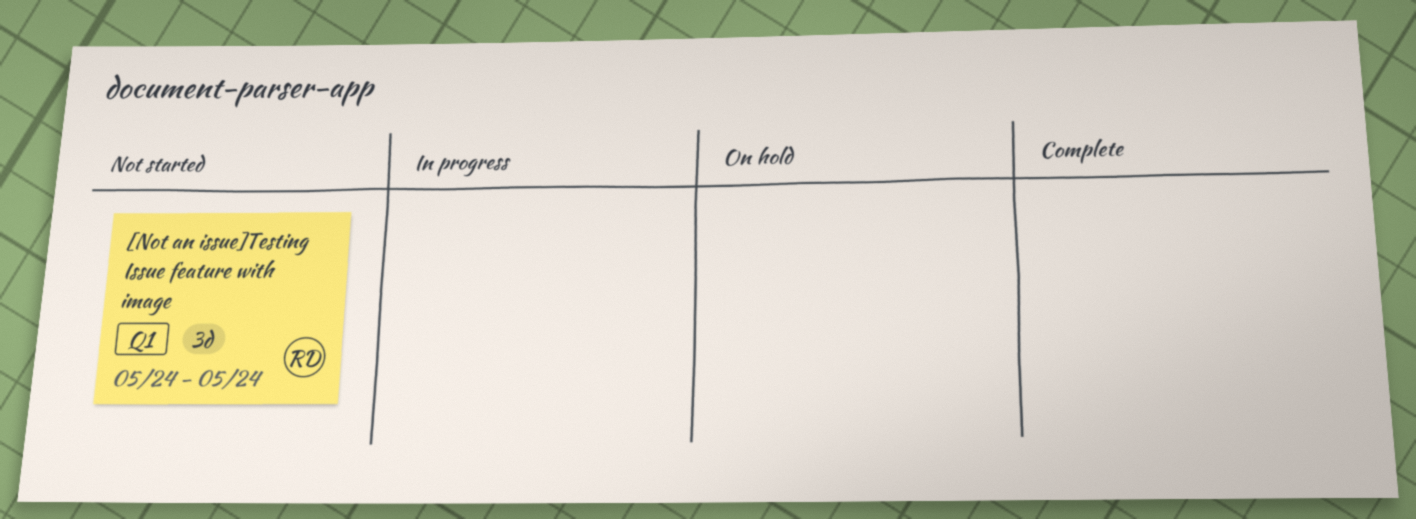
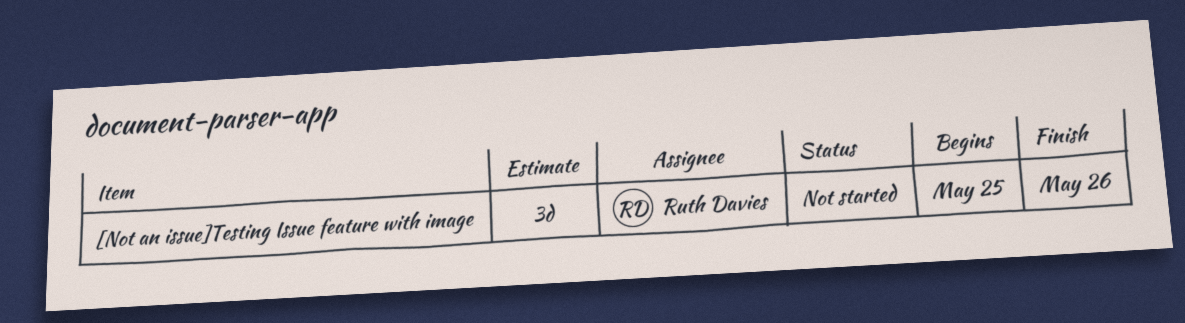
[Not an issue]Testing Issue feature with image, start: May 24 -> May 25
[Not an issue]Testing Issue feature with image, due: May 24 -> May 26

